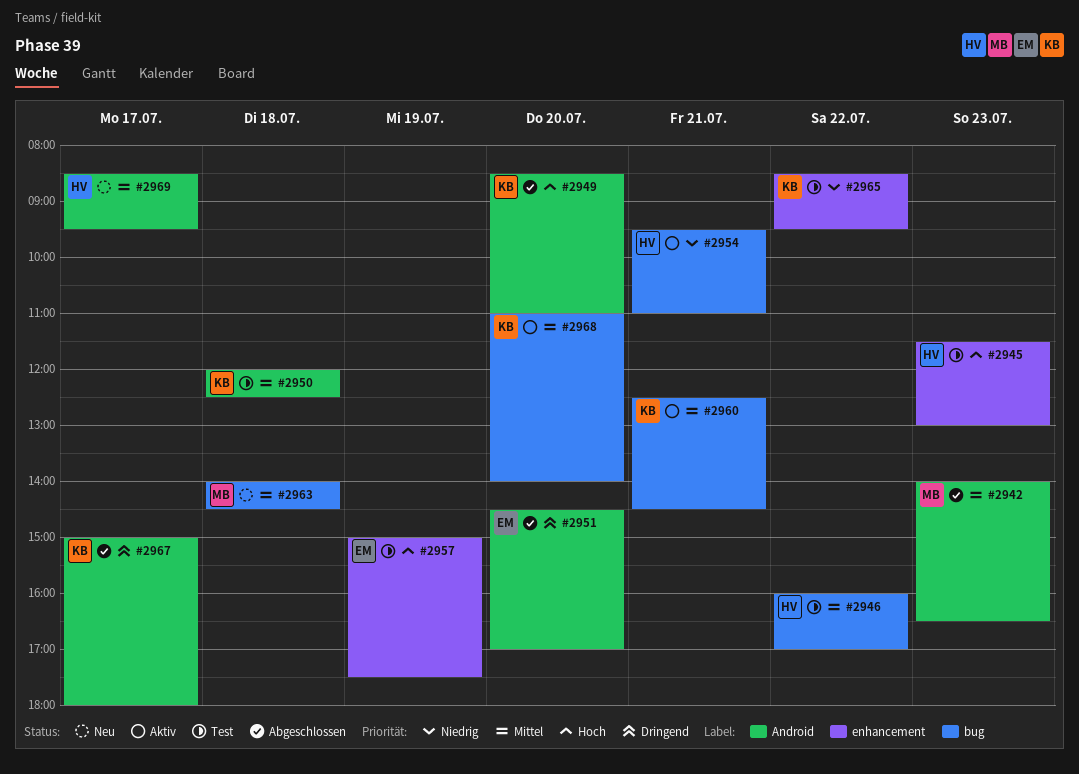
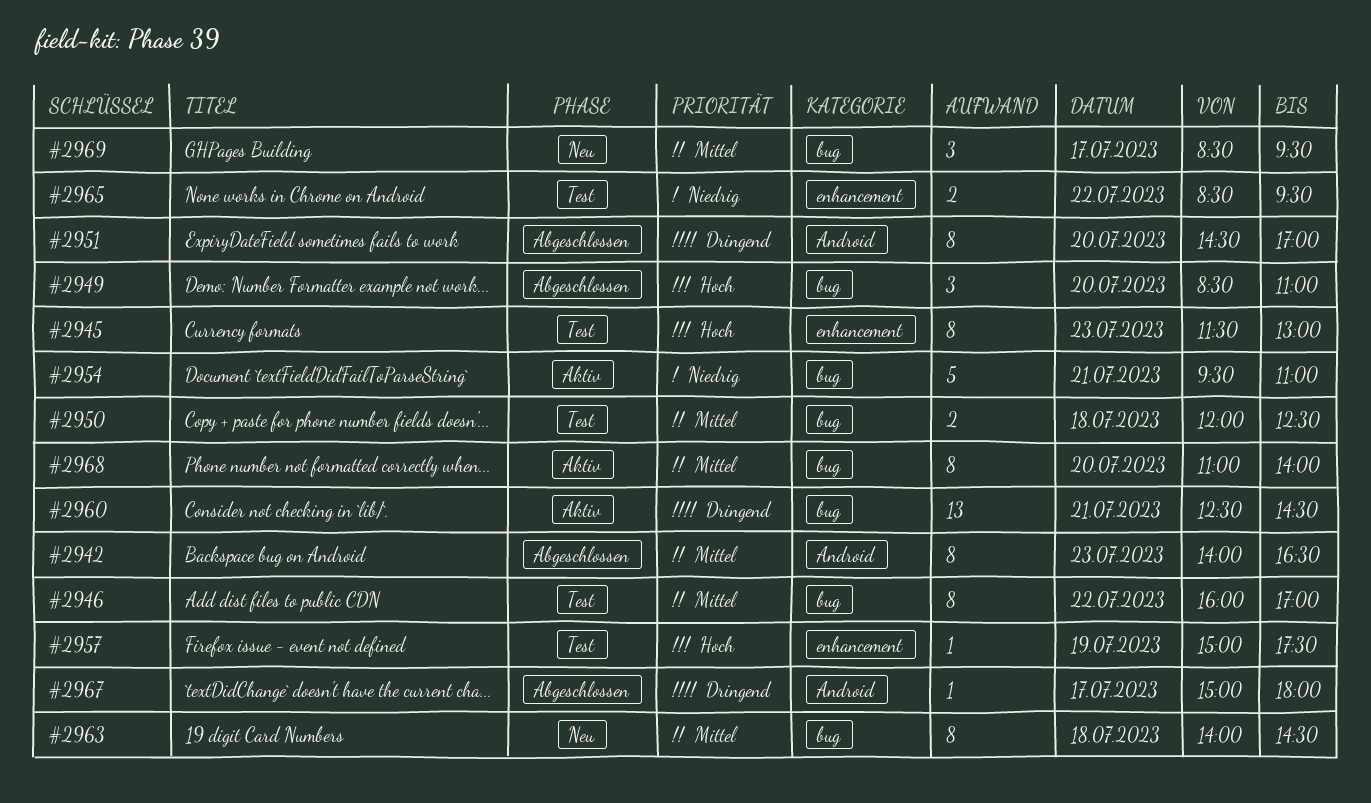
#2949, label: Android -> bug
#2950, label: Android -> bug
#2960, priority: Mittel -> Dringend
#2969, label: Android -> bug

